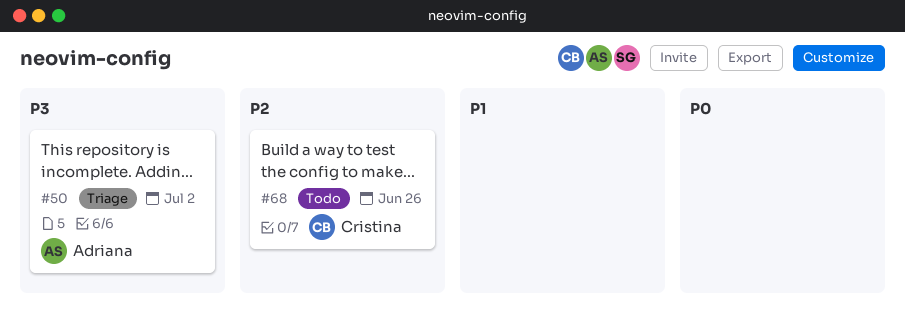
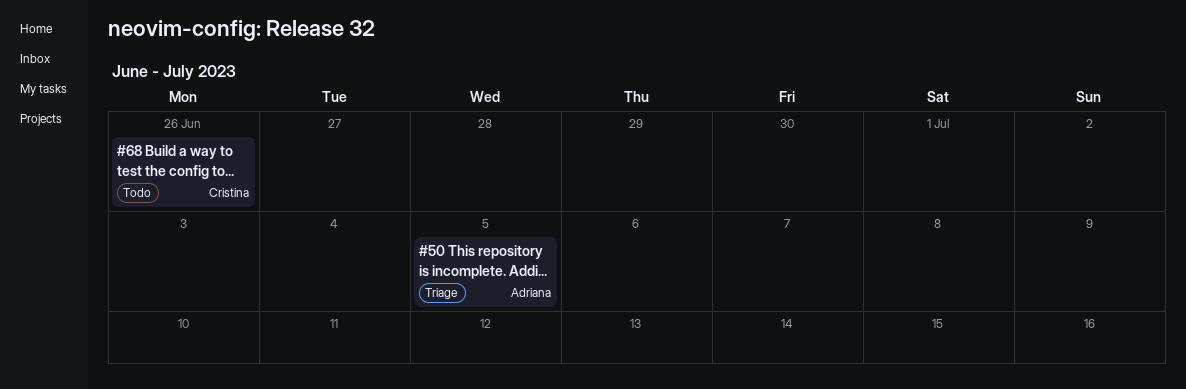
#50, due: Jul 2 -> Jul 5

